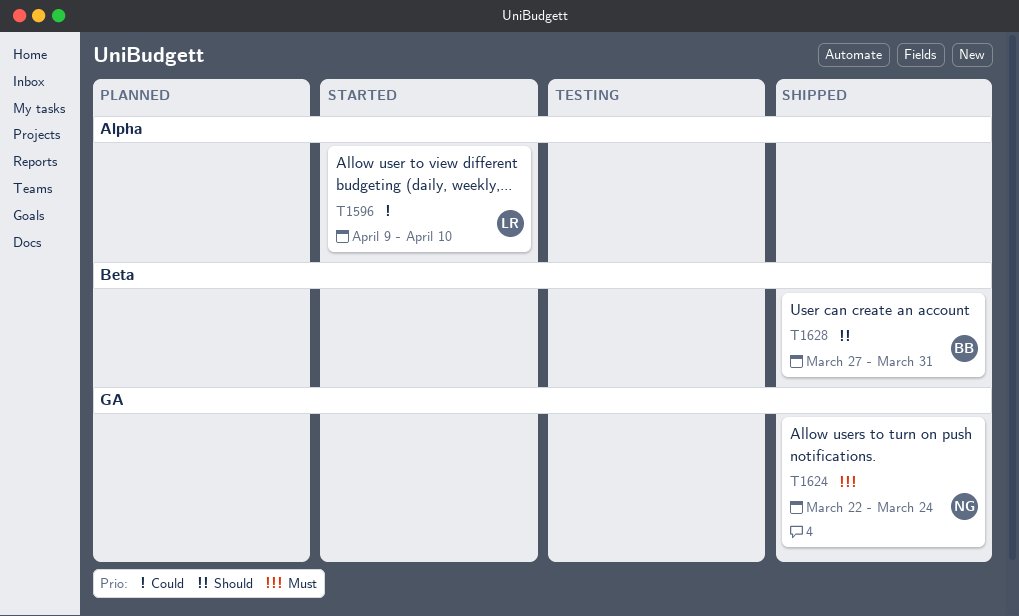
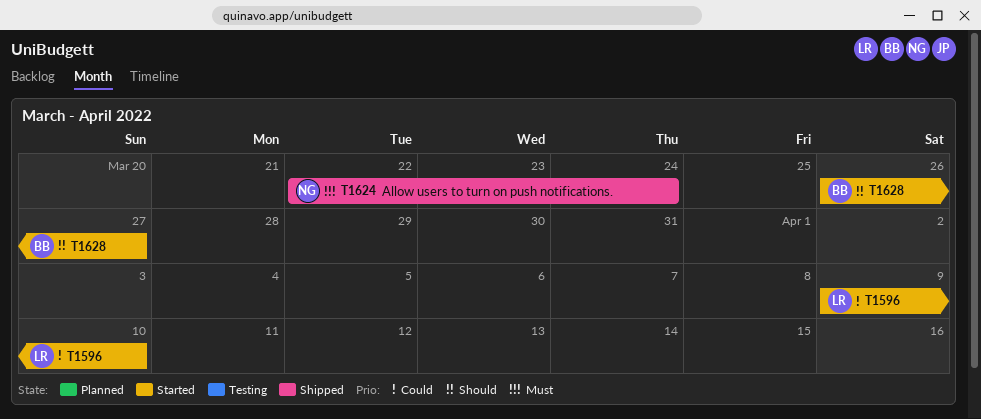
T1628, status: Shipped -> Started
T1628, start: Mar 27 -> Mar 26
T1628, due: Mar 31 -> Mar 27

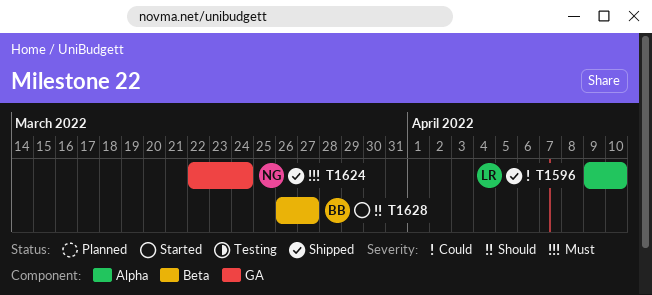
T1596, status: Started -> Shipped

